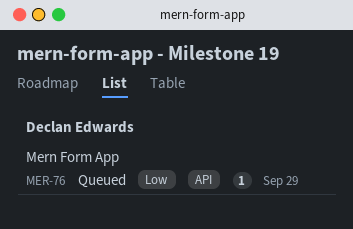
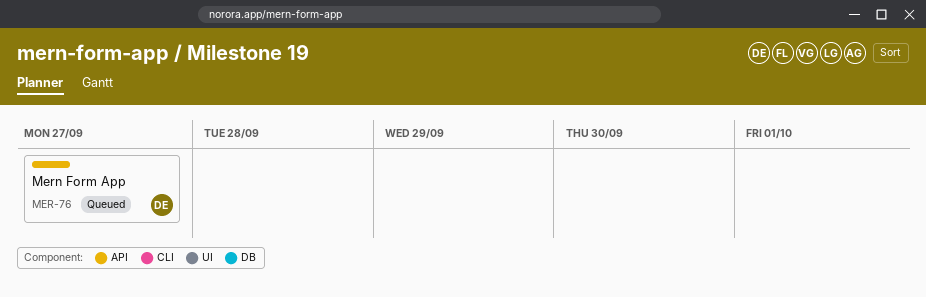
MER-76, due: Sep 29 -> Sep 27

